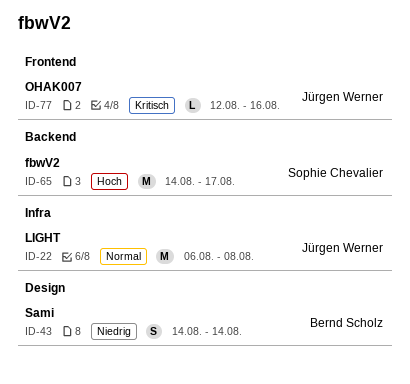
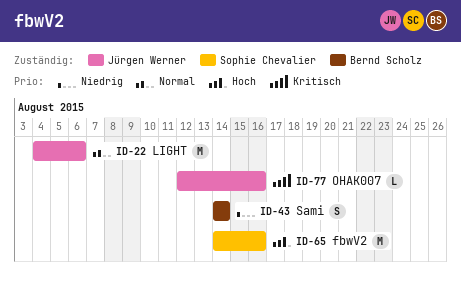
ID-22, start: Aug 6 -> Aug 4
ID-22, due: Aug 8 -> Aug 6
ID-65, due: Aug 17 -> Aug 16

